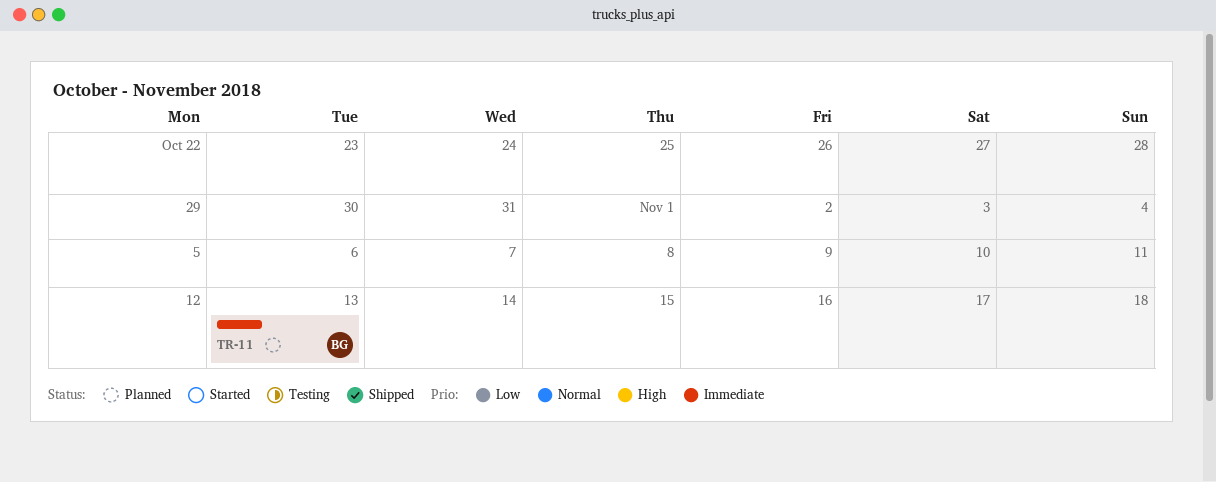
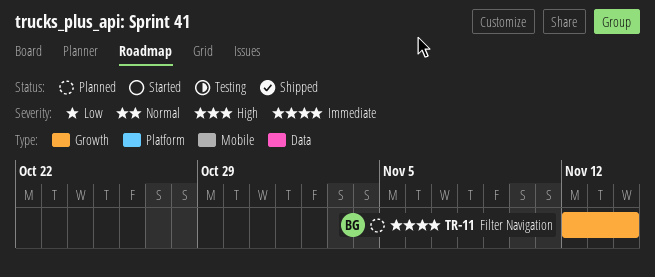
TR-11, due: Nov 13 -> Nov 14

